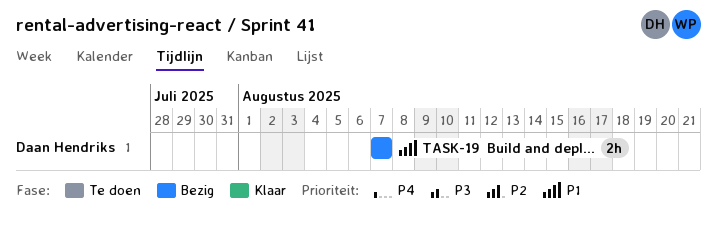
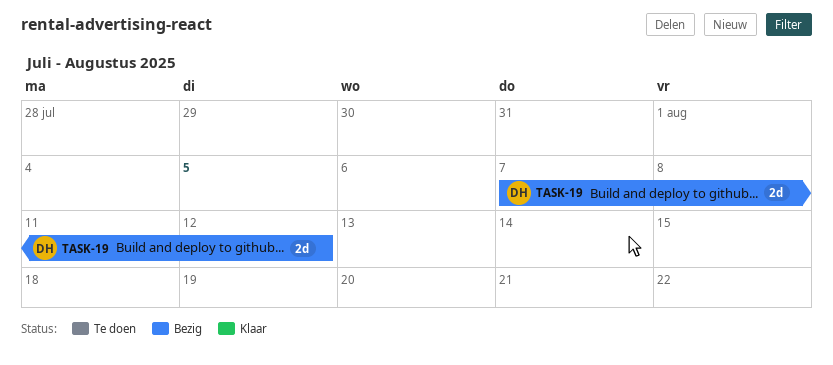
TASK-19, estimate: 2h -> 2d
TASK-19, due: Aug 7 -> Aug 12

